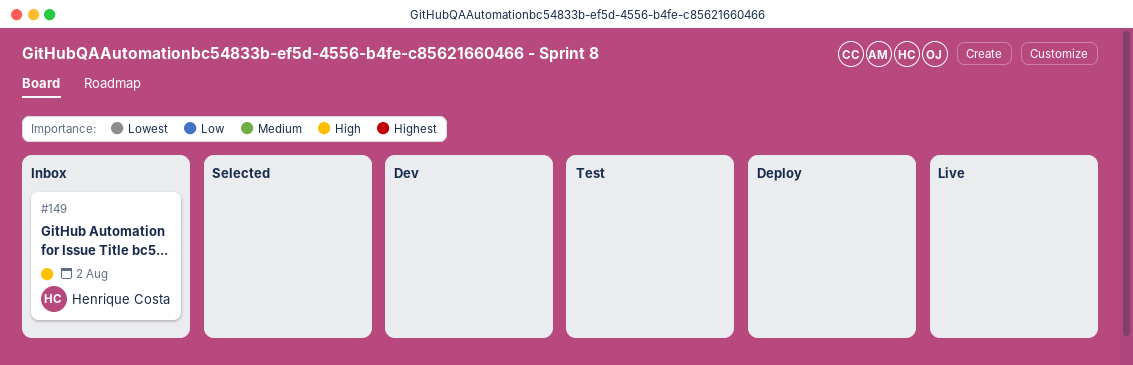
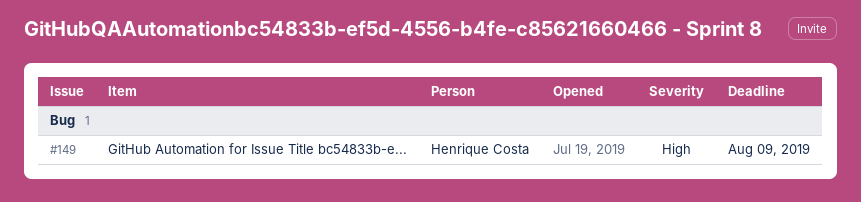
#149, due: Aug 2 -> Aug 9

